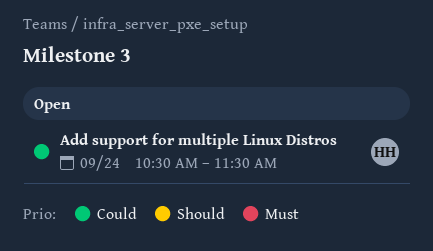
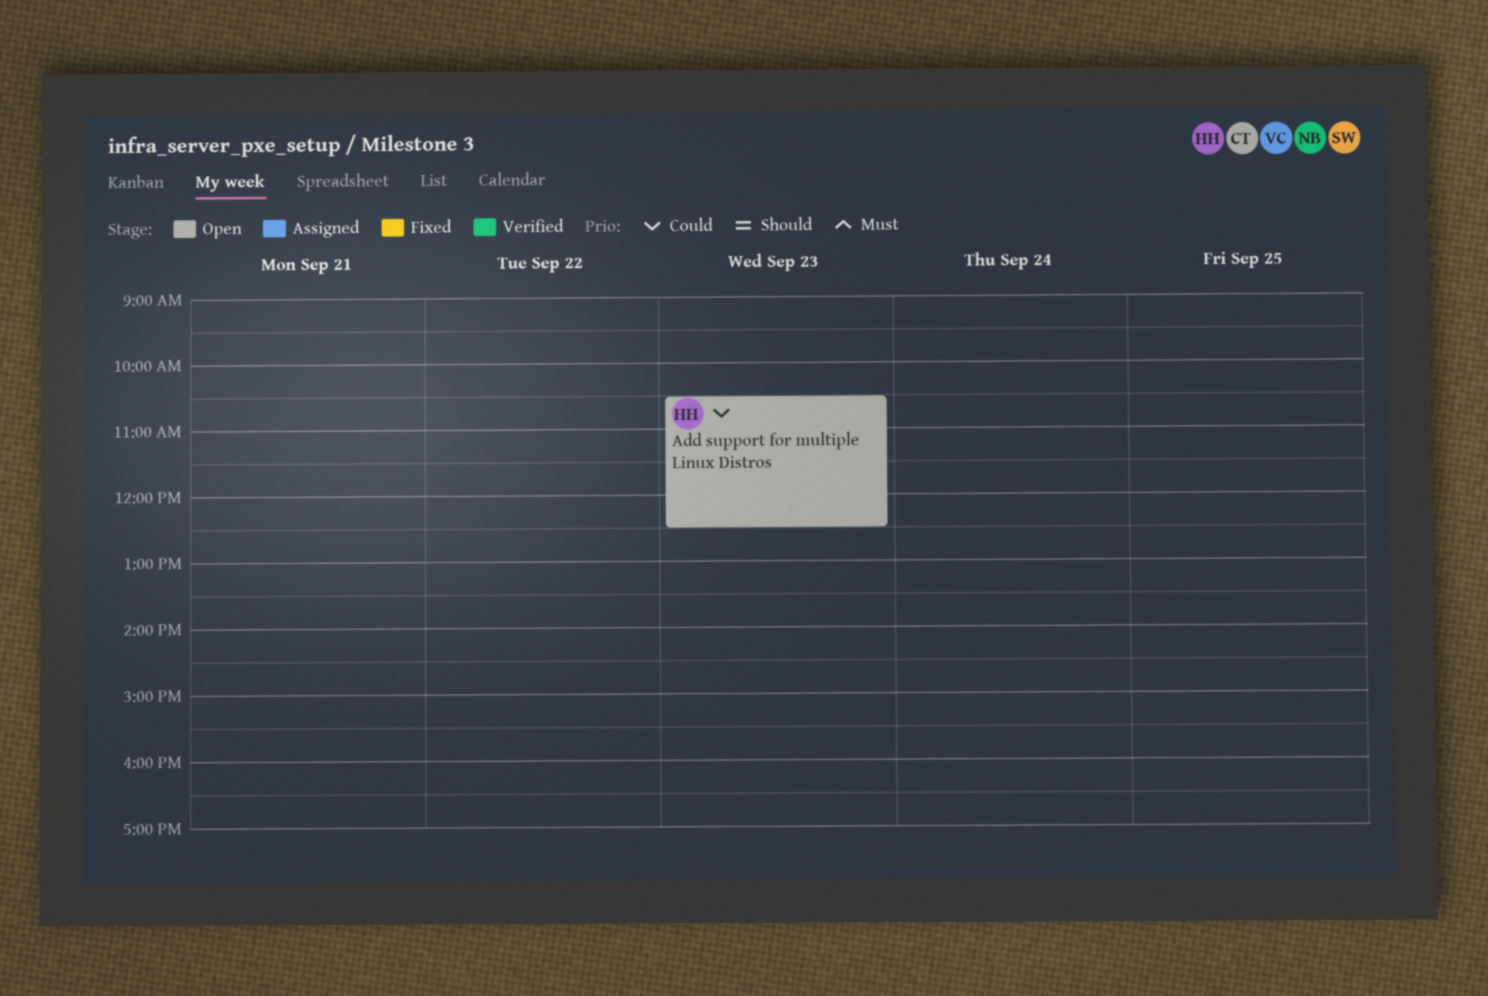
Add support for multiple Linux Distros, day: Sep 24 -> Sep 23
Add support for multiple Linux Distros, ends: 11:30 -> 12:30

